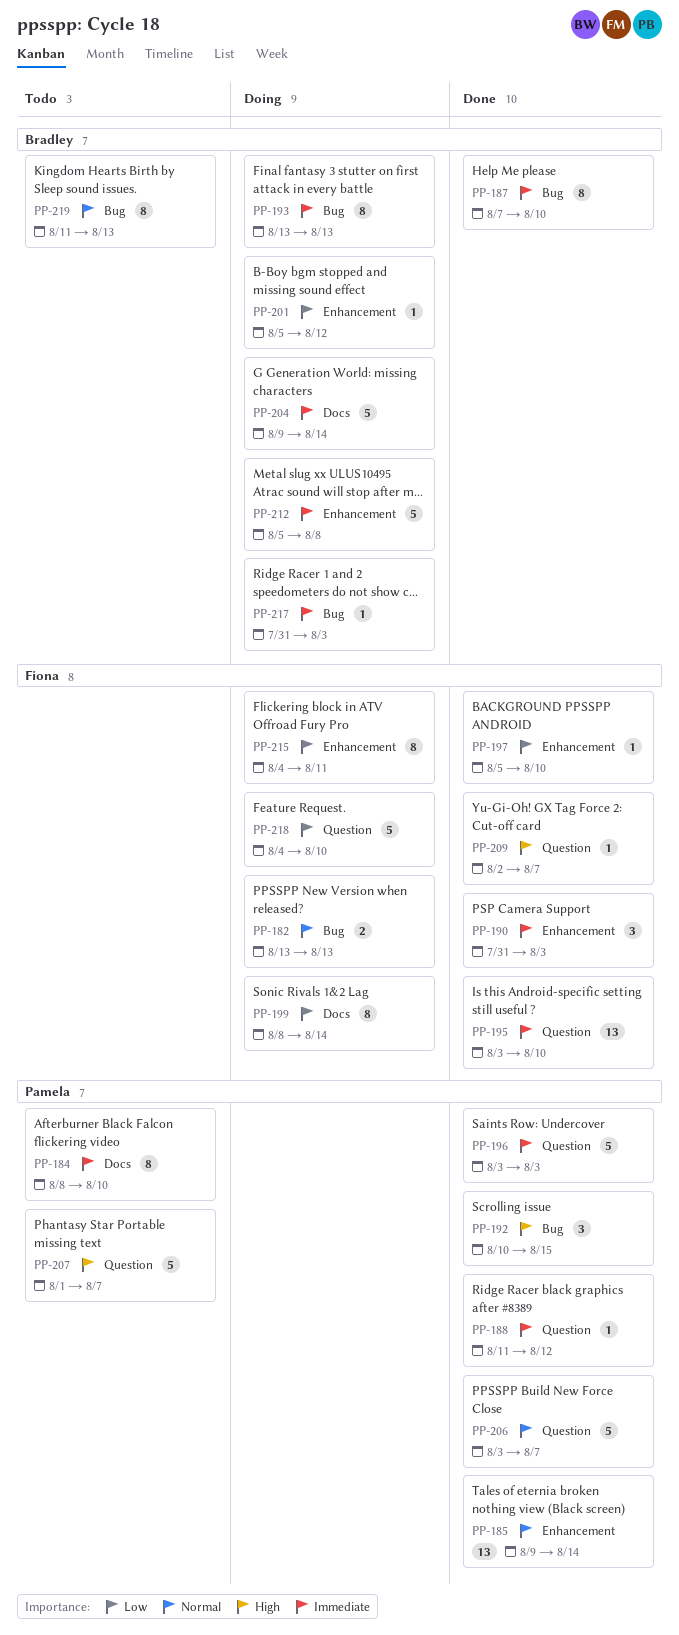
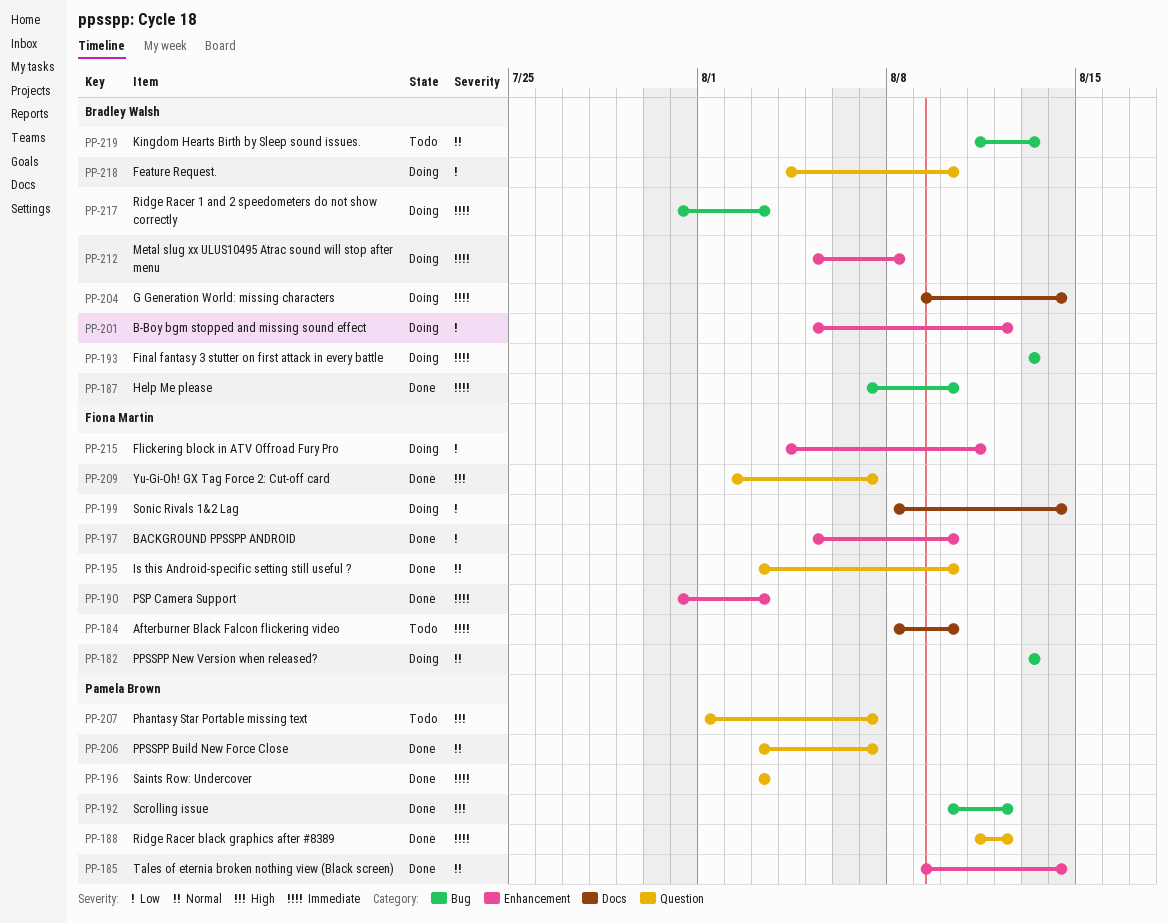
PP-184, owner: Pamela Brown -> Fiona Martin
PP-192, due: Aug 15 -> Aug 12
PP-195, priority: Immediate -> Normal
PP-218, owner: Fiona Martin -> Bradley Walsh

